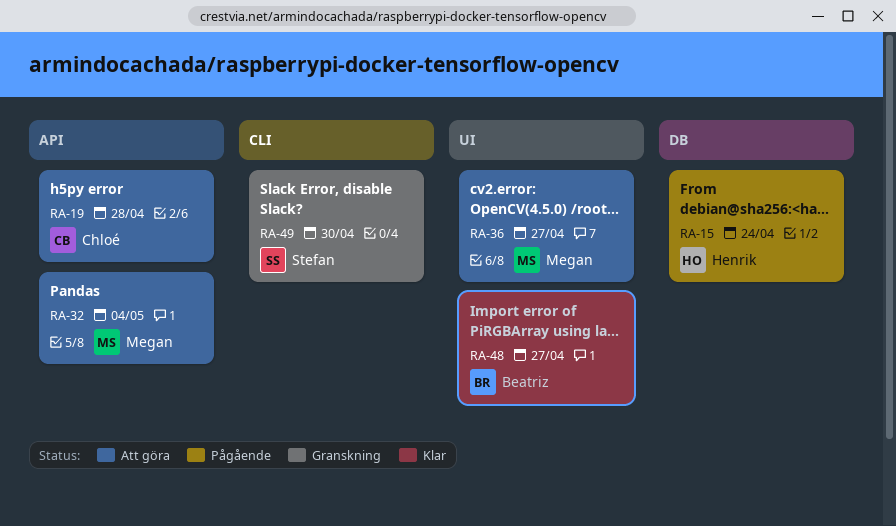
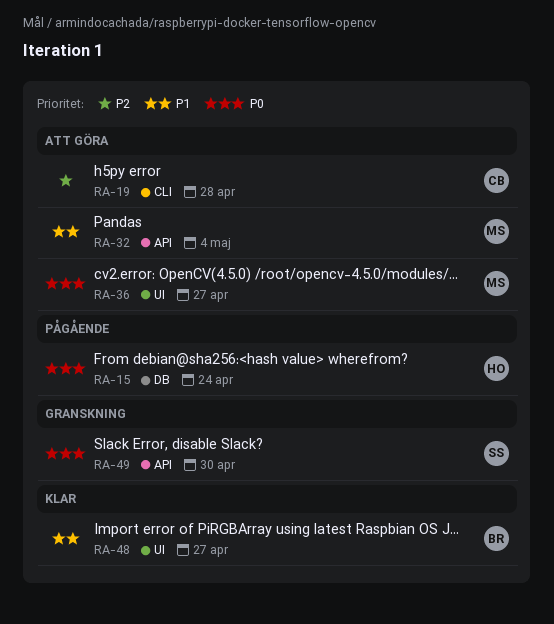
RA-19, label: API -> CLI
RA-49, label: CLI -> API

